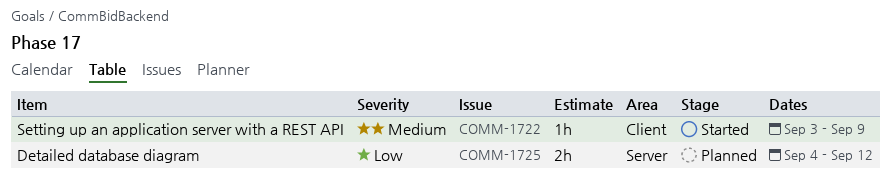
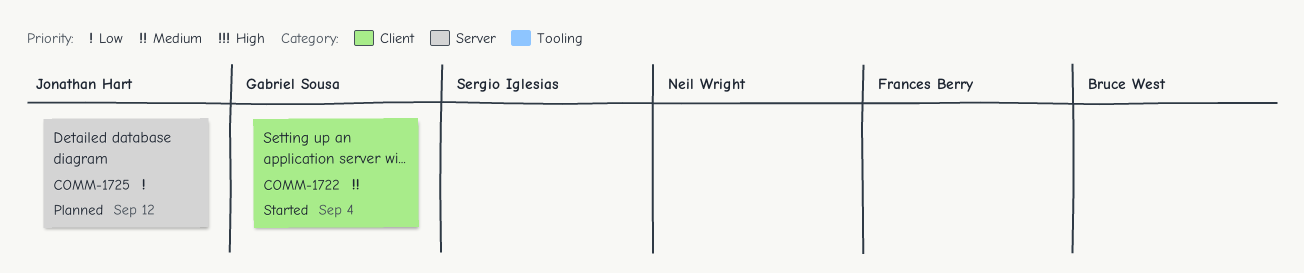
COMM-1722, due: Sep 9 -> Sep 4

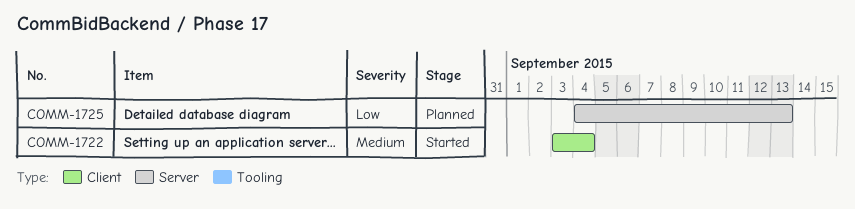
COMM-1725, due: Sep 12 -> Sep 13

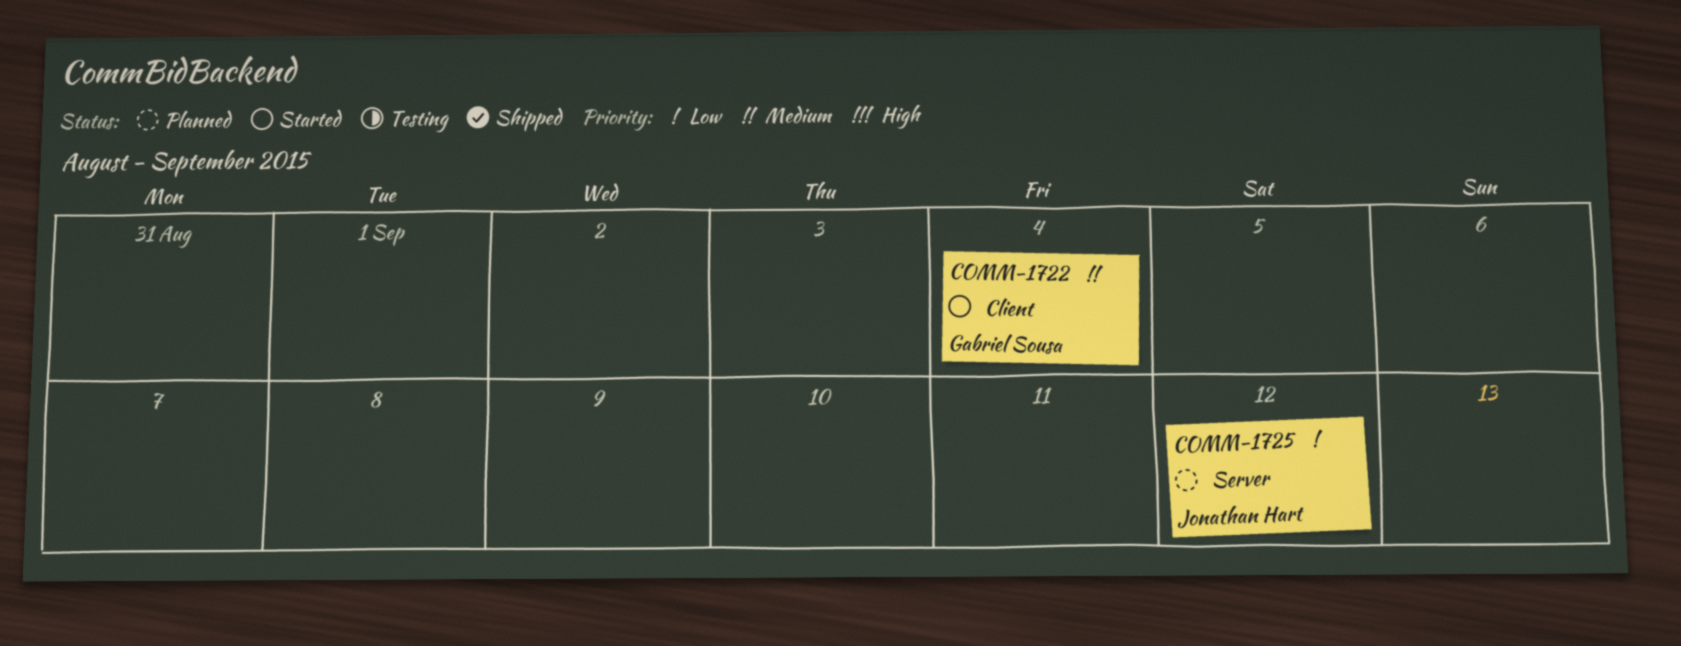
COMM-1725, due: Sep 13 -> Sep 12

